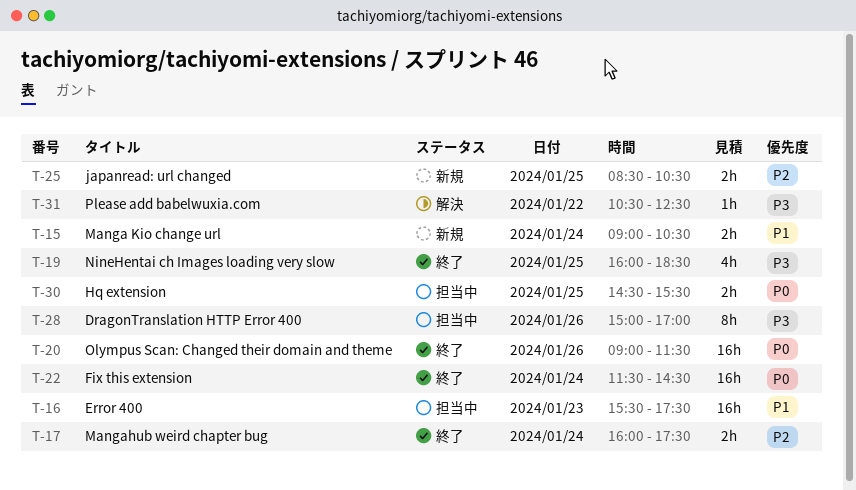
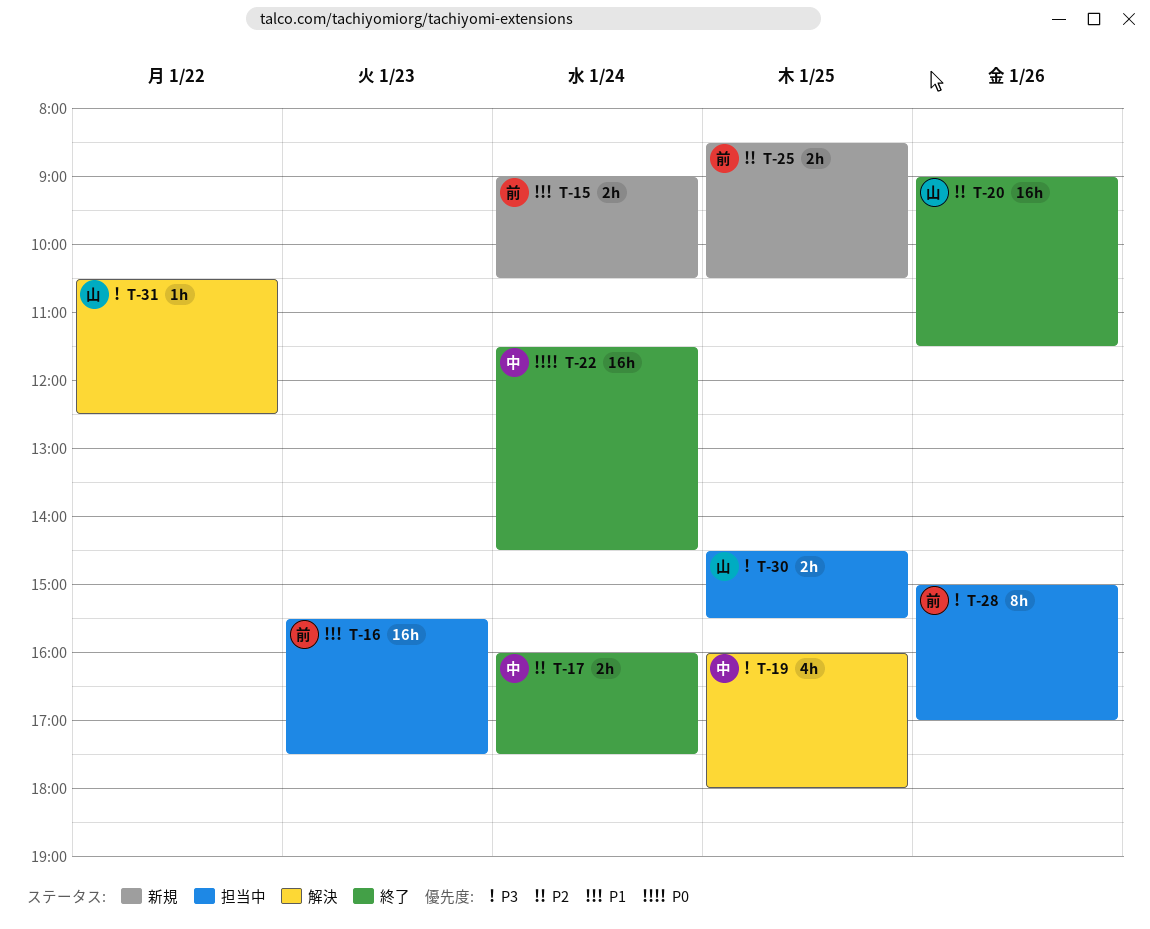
T-19, status: 終了 -> 解決
T-19, ends: 18:30 -> 18:00
T-20, priority: P0 -> P2
T-30, priority: P0 -> P3

